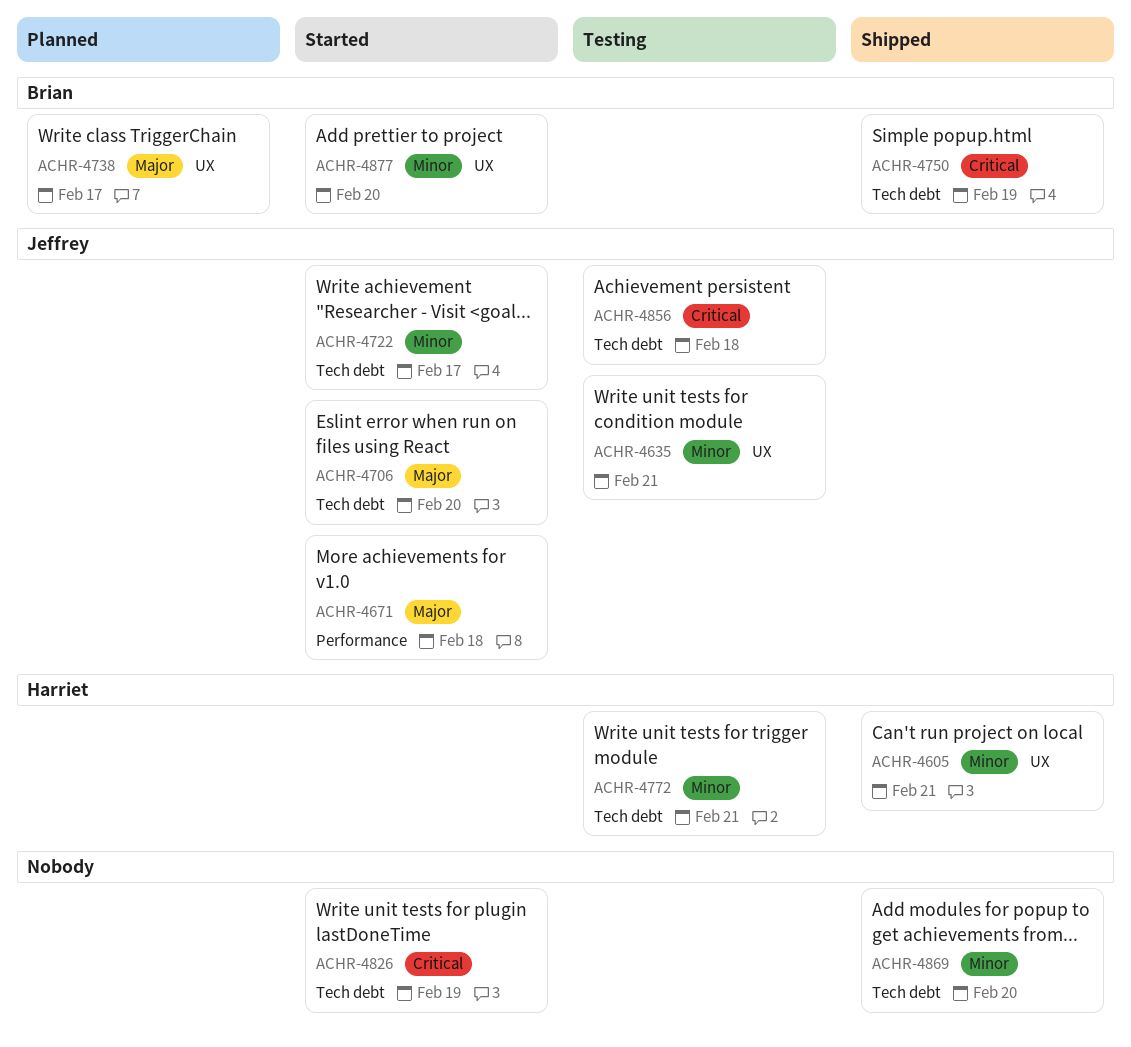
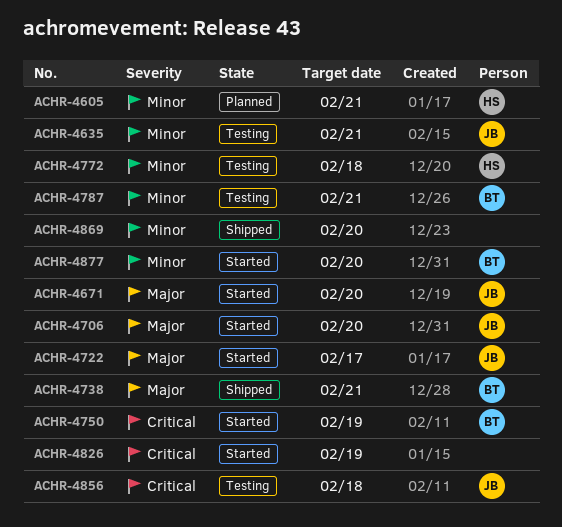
ACHR-4605, status: Shipped -> Planned
ACHR-4671, due: Feb 18 -> Feb 20
ACHR-4722, priority: Minor -> Major
ACHR-4738, status: Planned -> Shipped
ACHR-4738, due: Feb 17 -> Feb 21
ACHR-4750, status: Shipped -> Started
ACHR-4772, due: Feb 21 -> Feb 18
ACHR-4787: none -> present

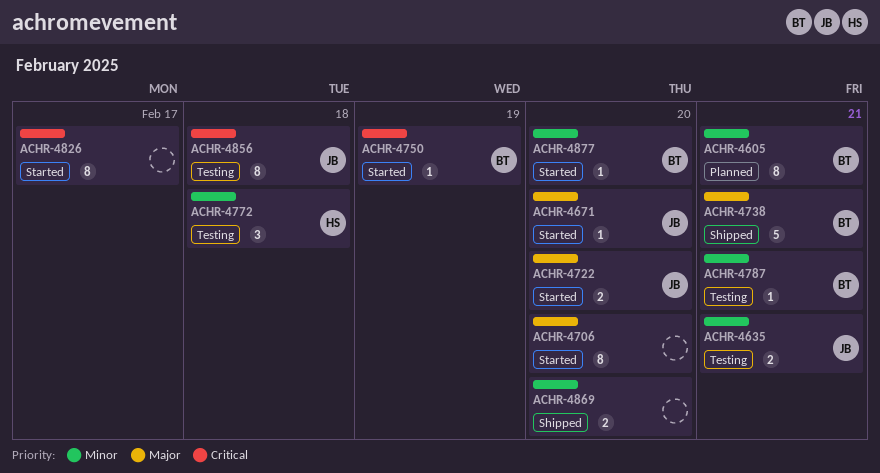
ACHR-4605, owner: HS -> BT
ACHR-4706, owner: JB -> none
ACHR-4722, due: Feb 17 -> Feb 20
ACHR-4826, due: Feb 19 -> Feb 17

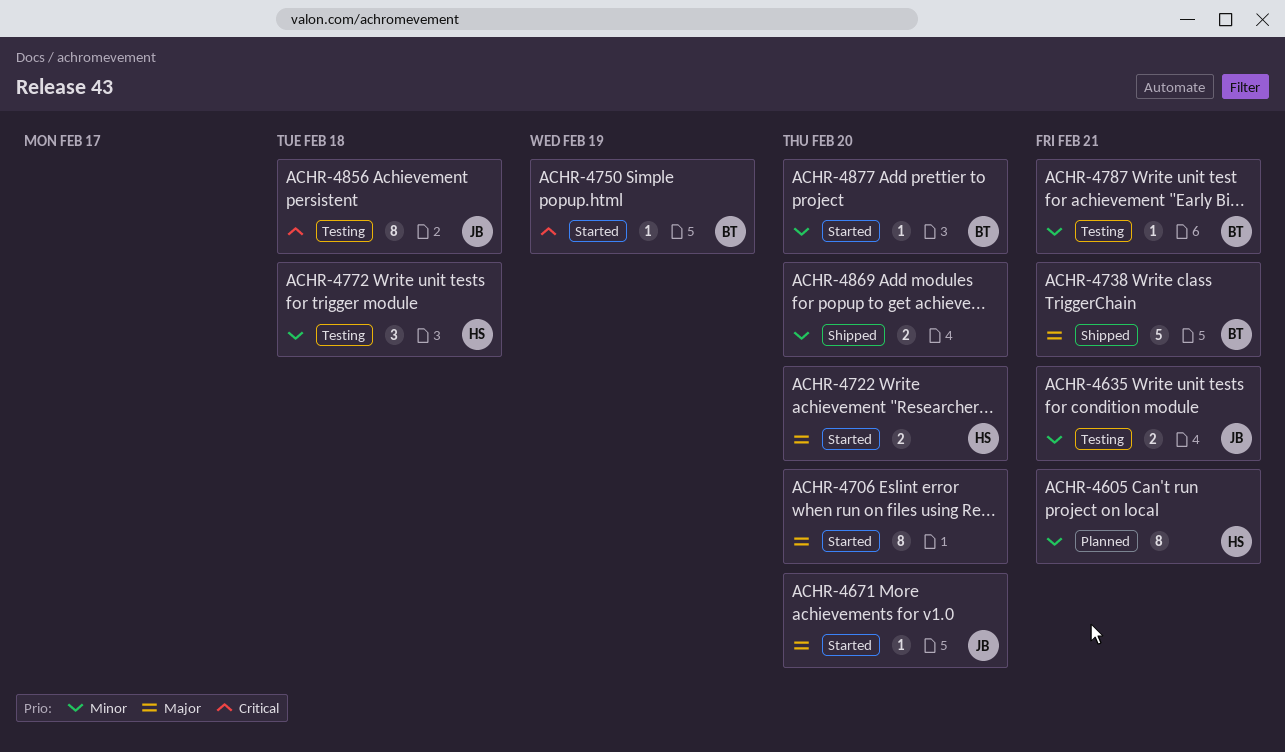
ACHR-4605, owner: BT -> HS
ACHR-4722, owner: JB -> HS
ACHR-4826: present -> none

